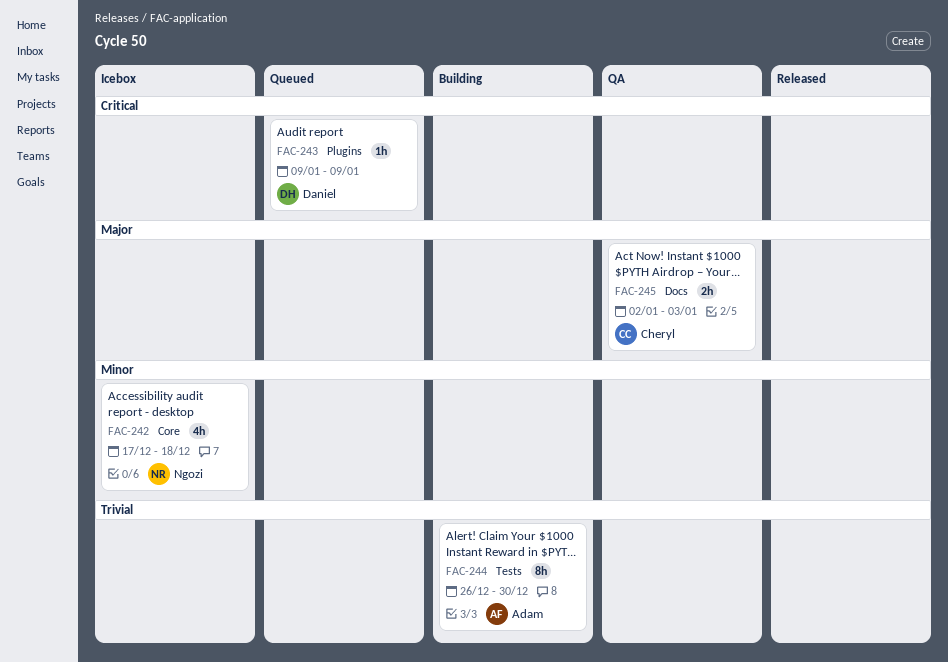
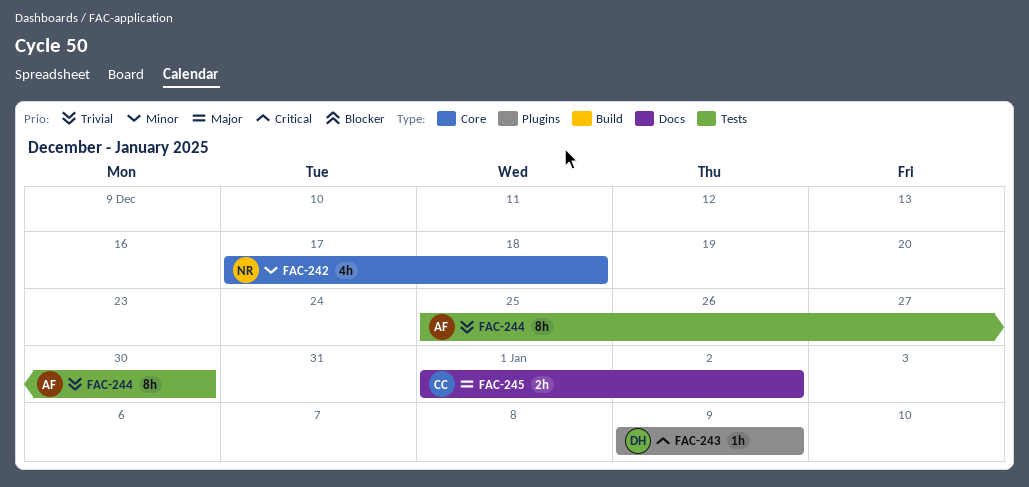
FAC-244, start: Dec 26 -> Dec 25
FAC-245, start: Jan 2 -> Jan 1
FAC-245, due: Jan 3 -> Jan 2

